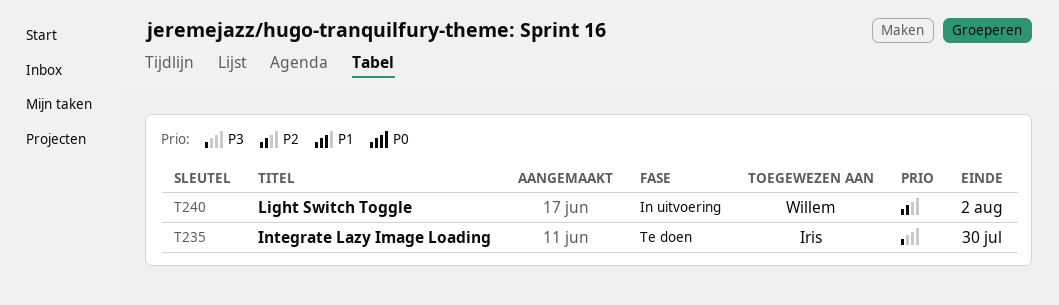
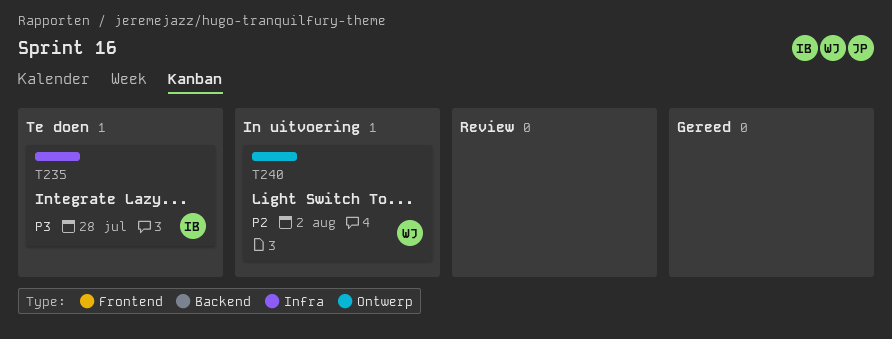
T235, due: Jul 30 -> Jul 28

